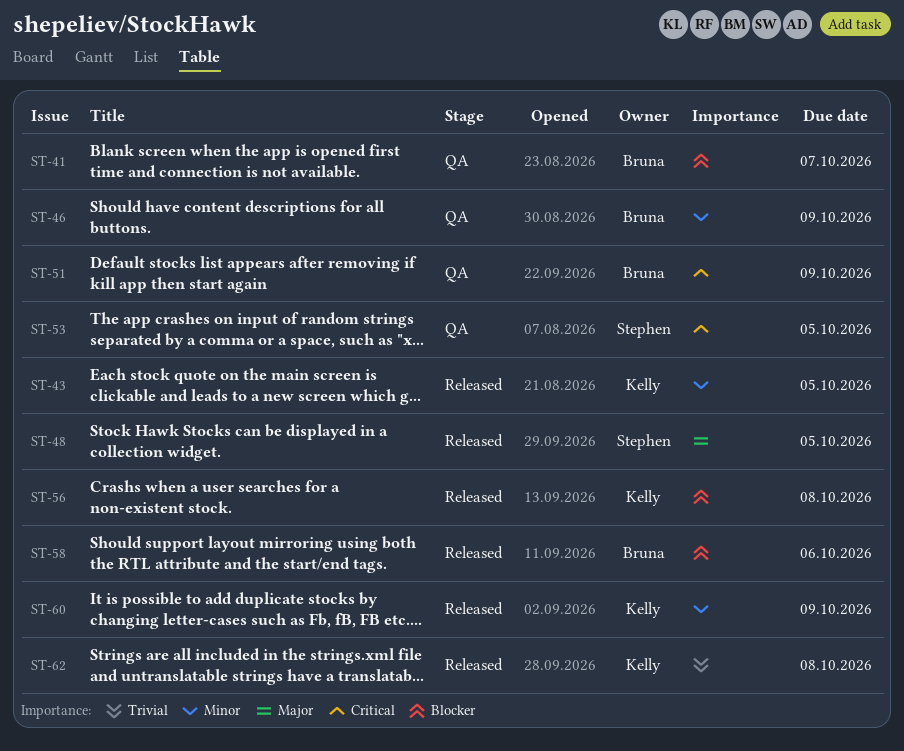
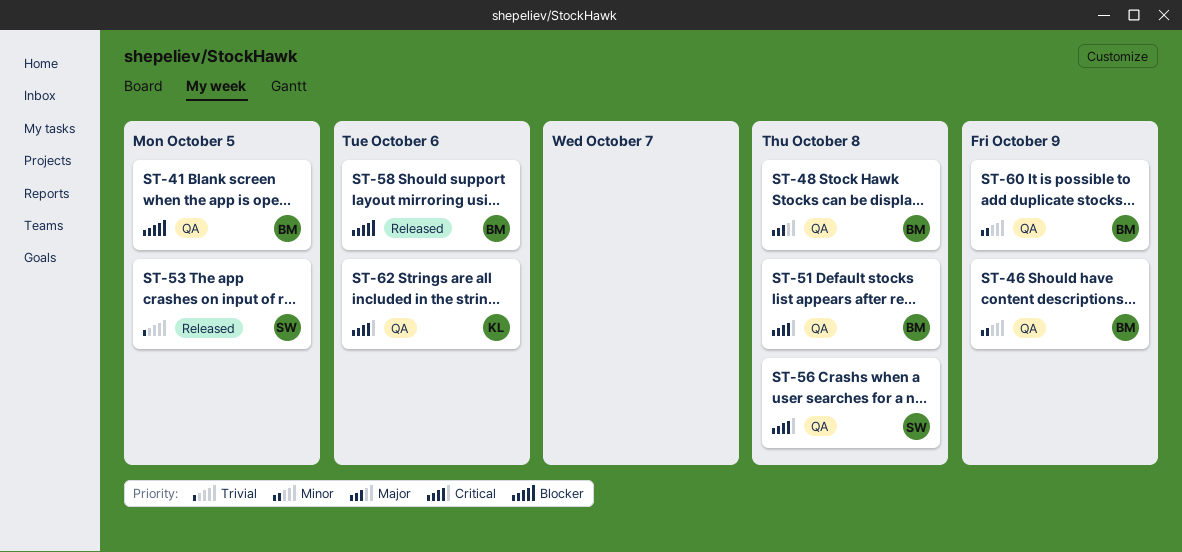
ST-41, due: Oct 7 -> Oct 5
ST-43: present -> none
ST-48, status: Released -> QA
ST-48, owner: Stephen -> Bruna
ST-48, due: Oct 5 -> Oct 8
ST-51, due: Oct 9 -> Oct 8
ST-53, status: QA -> Released
ST-53, priority: Critical -> Trivial
ST-56, status: Released -> QA
ST-56, owner: Kelly -> Stephen
ST-56, priority: Blocker -> Critical
ST-60, status: Released -> QA
ST-60, owner: Kelly -> Bruna
ST-62, status: Released -> QA
ST-62, priority: Trivial -> Critical
ST-62, due: Oct 8 -> Oct 6

